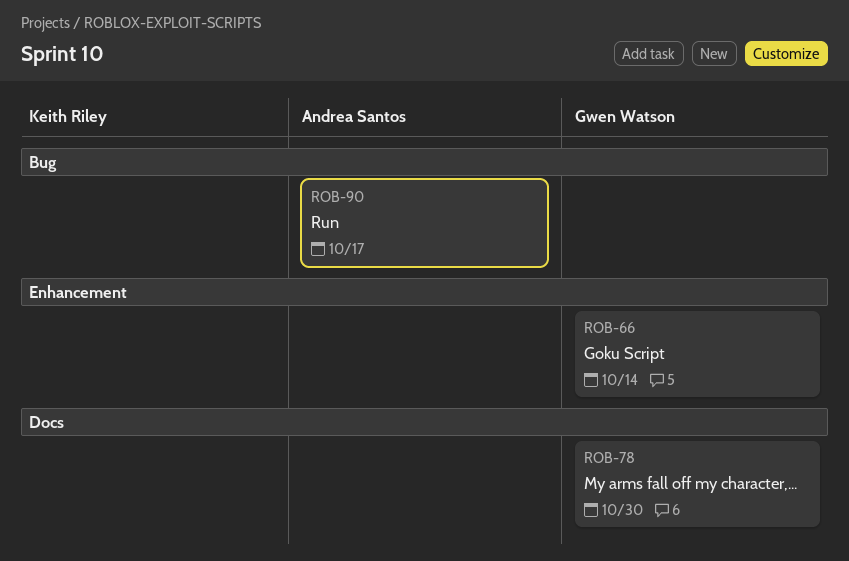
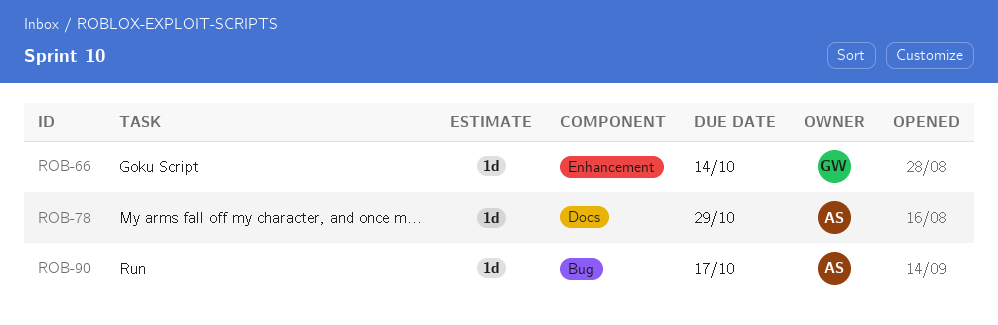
ROB-78, owner: Gwen Watson -> Andrea Santos
ROB-78, due: Oct 30 -> Oct 29

